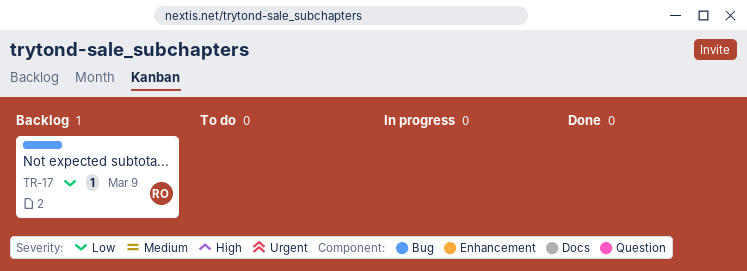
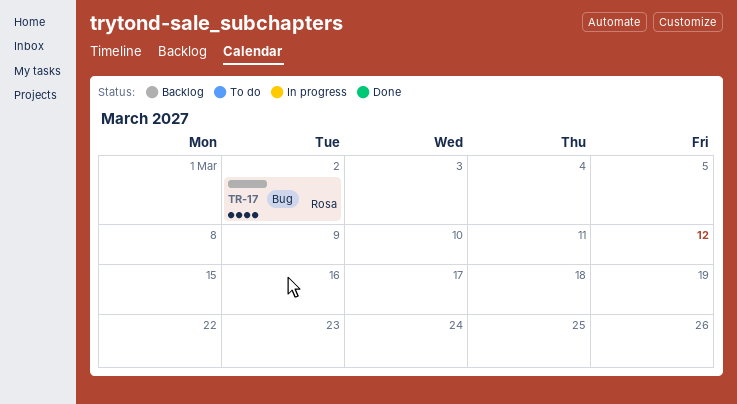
TR-17, estimate: 1 -> 4
TR-17, due: Mar 9 -> Mar 2

